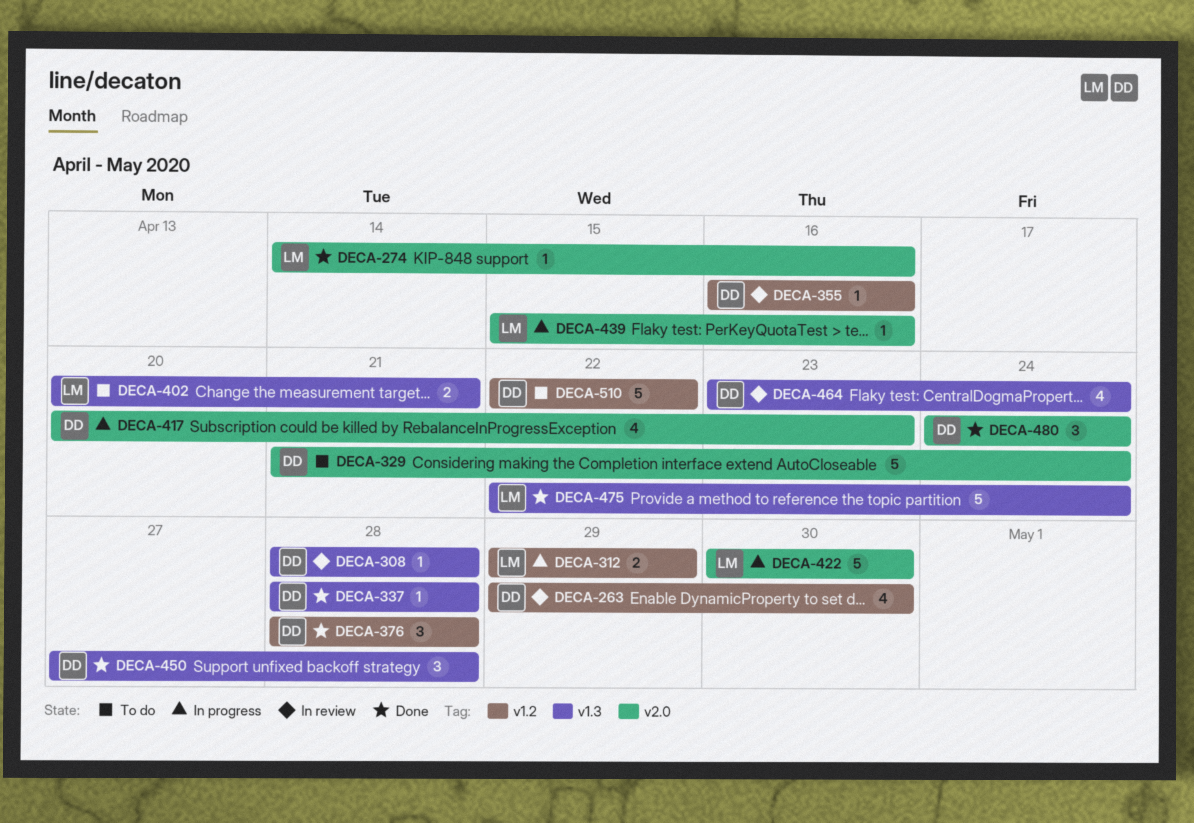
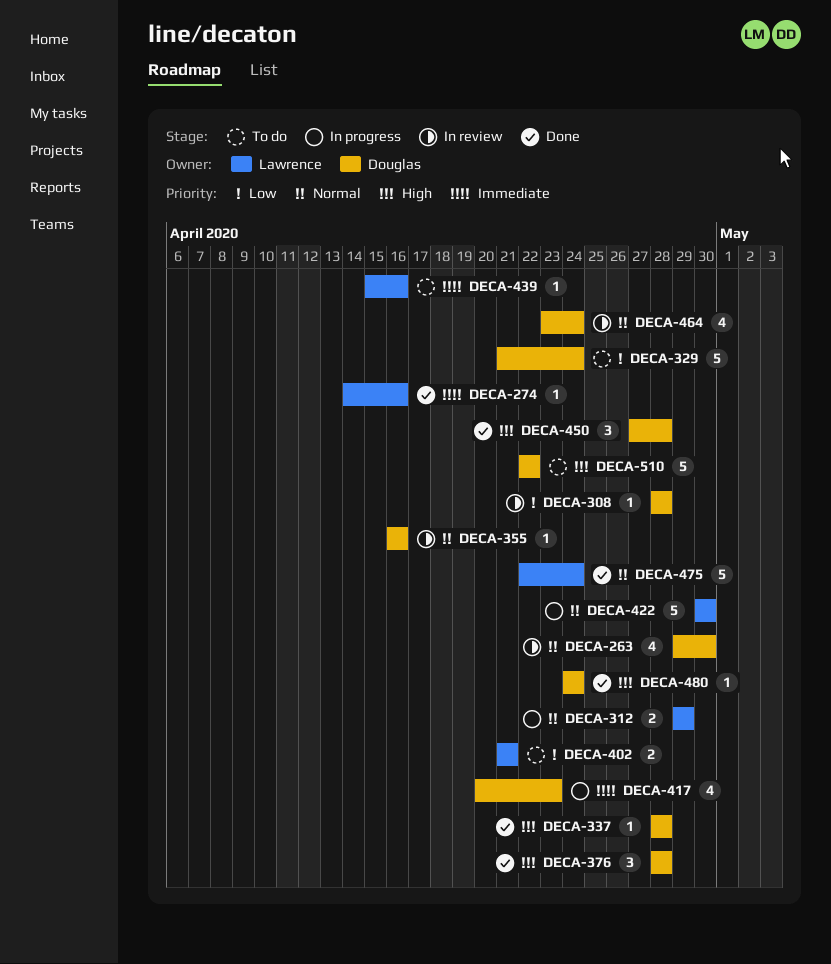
DECA-402, start: Apr 20 -> Apr 21
DECA-439, status: In progress -> To do
DECA-480, estimate: 3 -> 1

